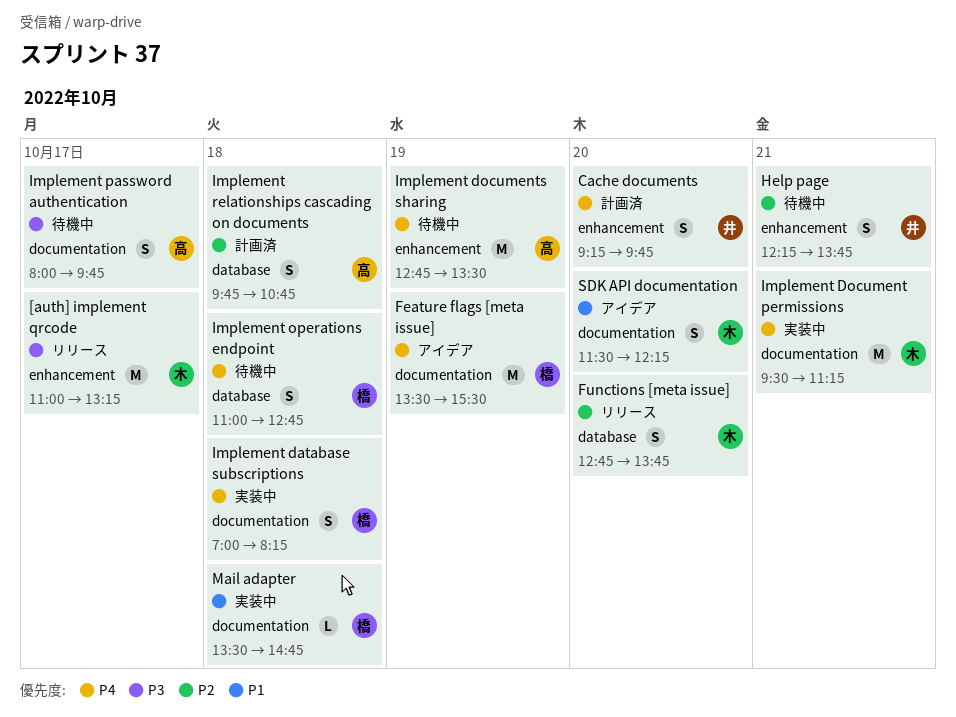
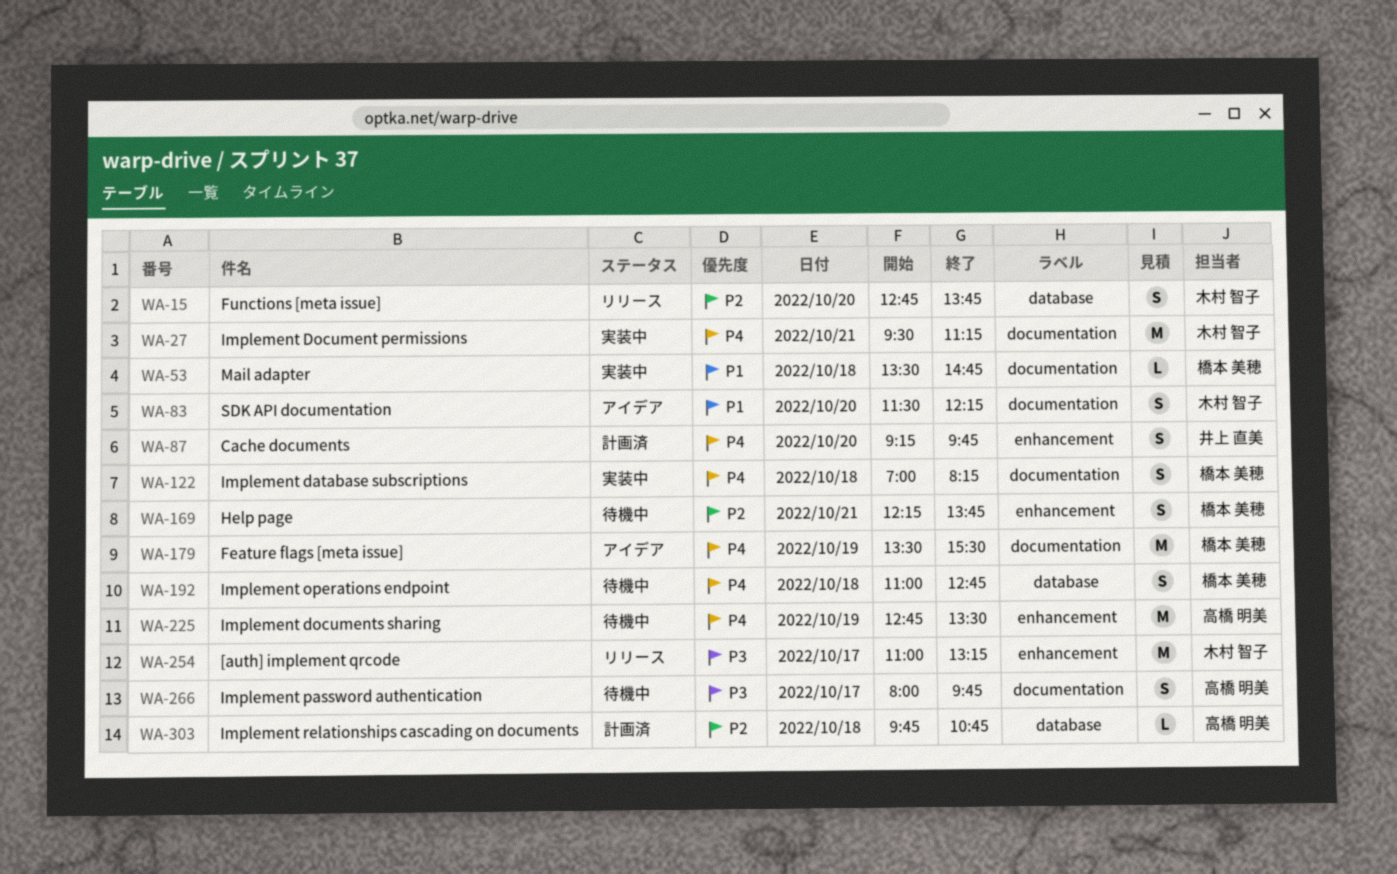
Help page, owner: 井上 直美 -> 橋本 美穂
Implement relationships cascading on documents, estimate: S -> L

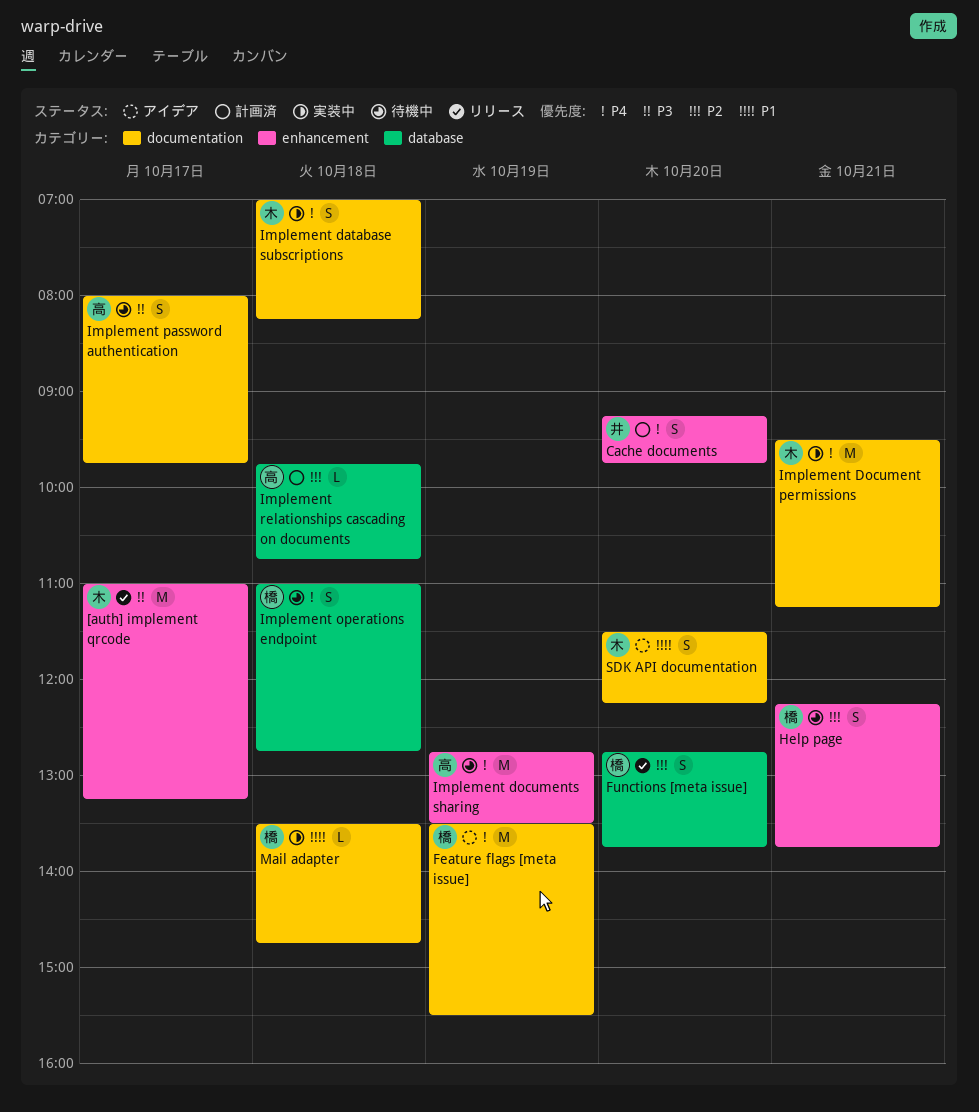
Functions [meta issue], owner: 木村 智子 -> 橋本 美穂
Implement database subscriptions, owner: 橋本 美穂 -> 木村 智子

